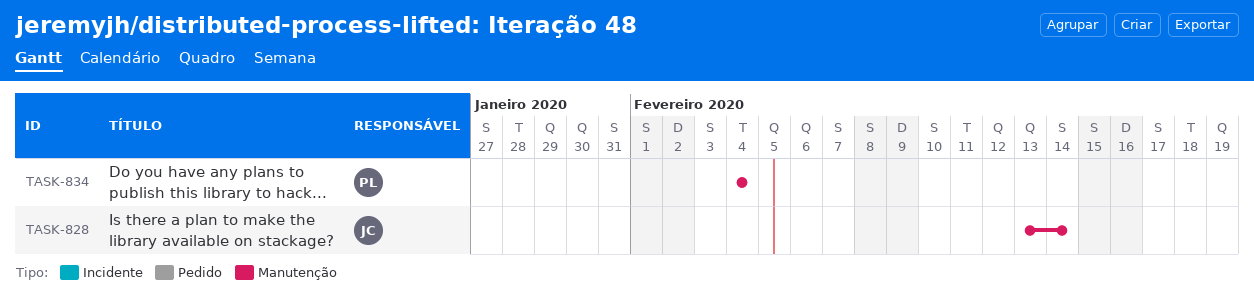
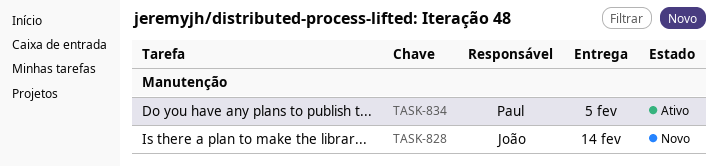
TASK-834, due: Feb 4 -> Feb 5

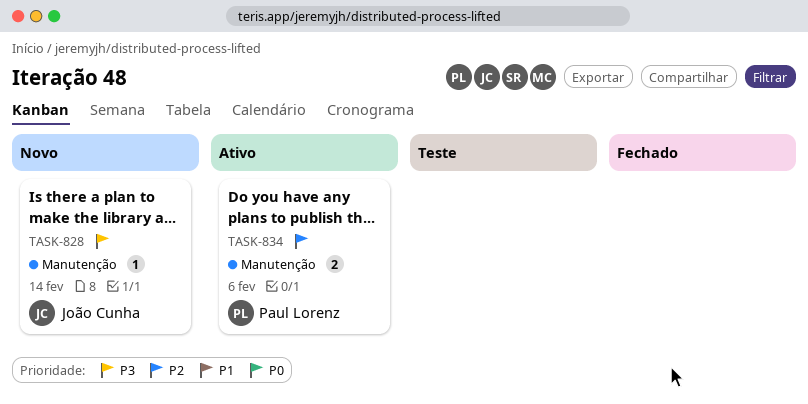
TASK-834, due: Feb 5 -> Feb 6

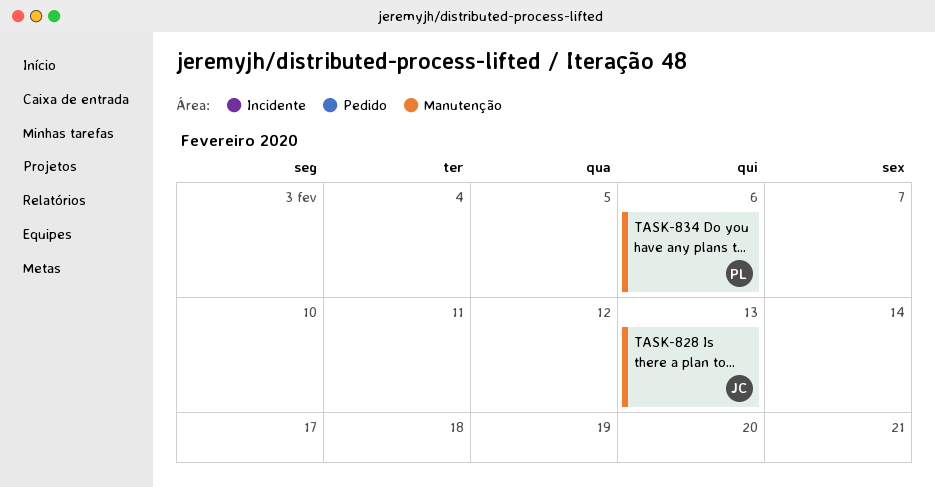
TASK-828, due: Feb 14 -> Feb 13

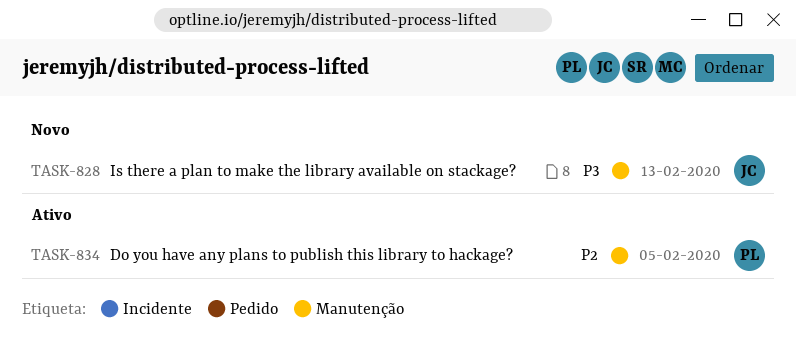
TASK-834, due: Feb 6 -> Feb 5

